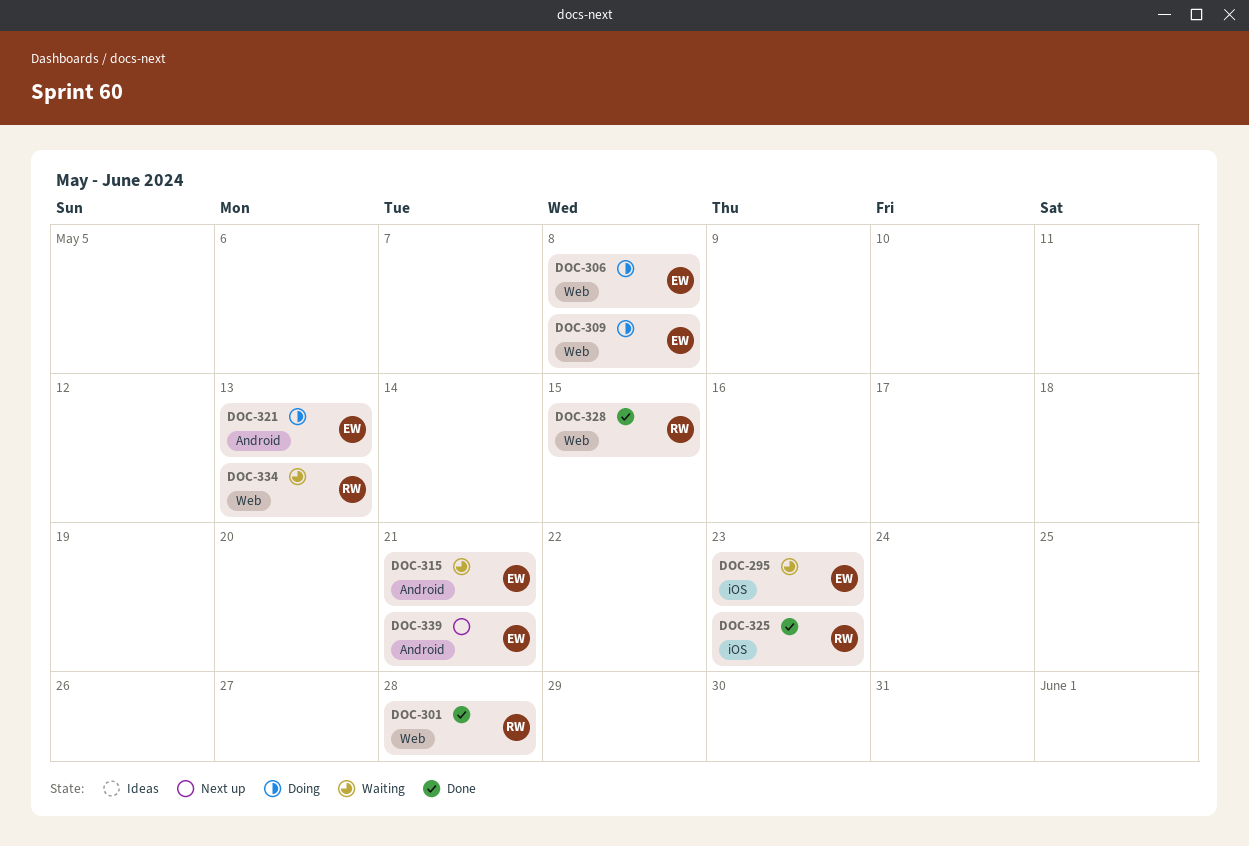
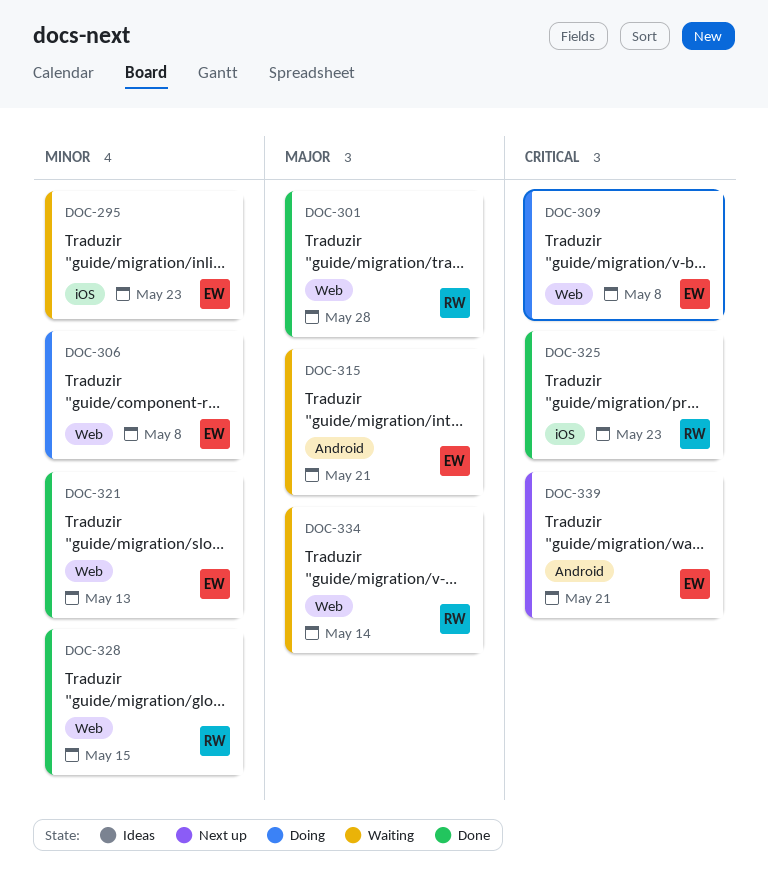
DOC-321, status: Doing -> Done
DOC-321, label: Android -> Web
DOC-334, due: May 13 -> May 14

